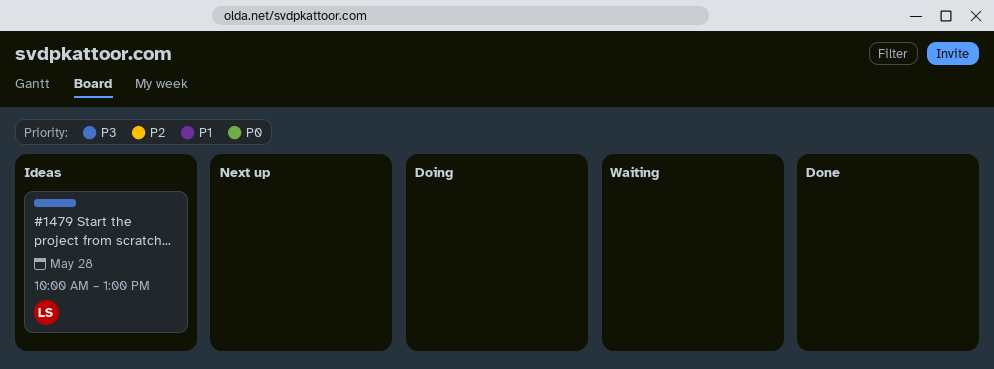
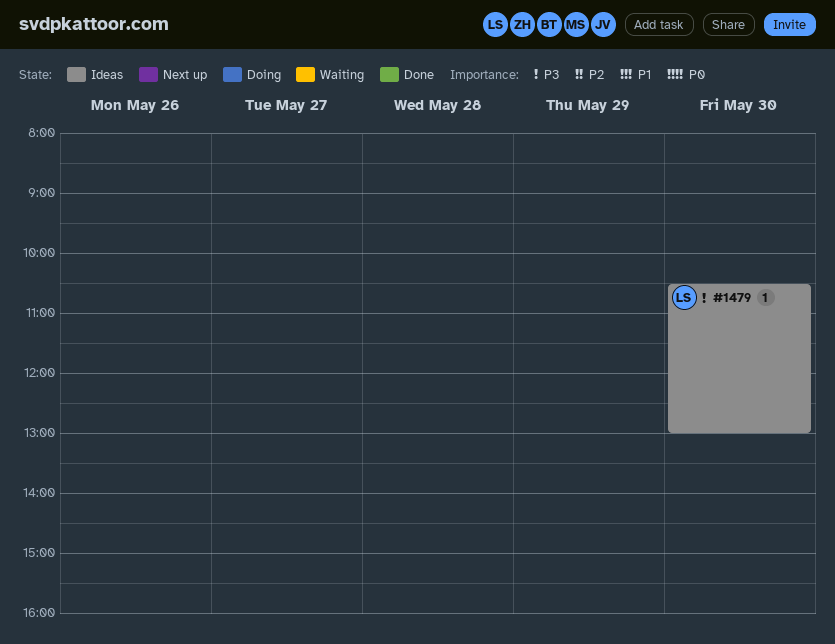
#1479, day: May 28 -> May 30
#1479, begins: 10:00 -> 10:30

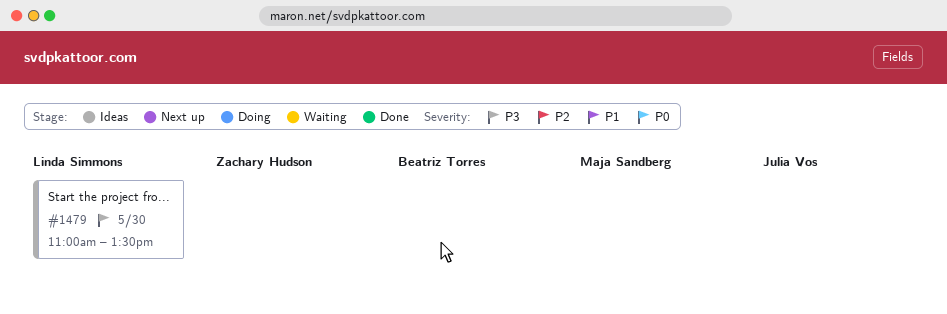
#1479, begins: 10:30 -> 11:00
#1479, ends: 13:00 -> 13:30

